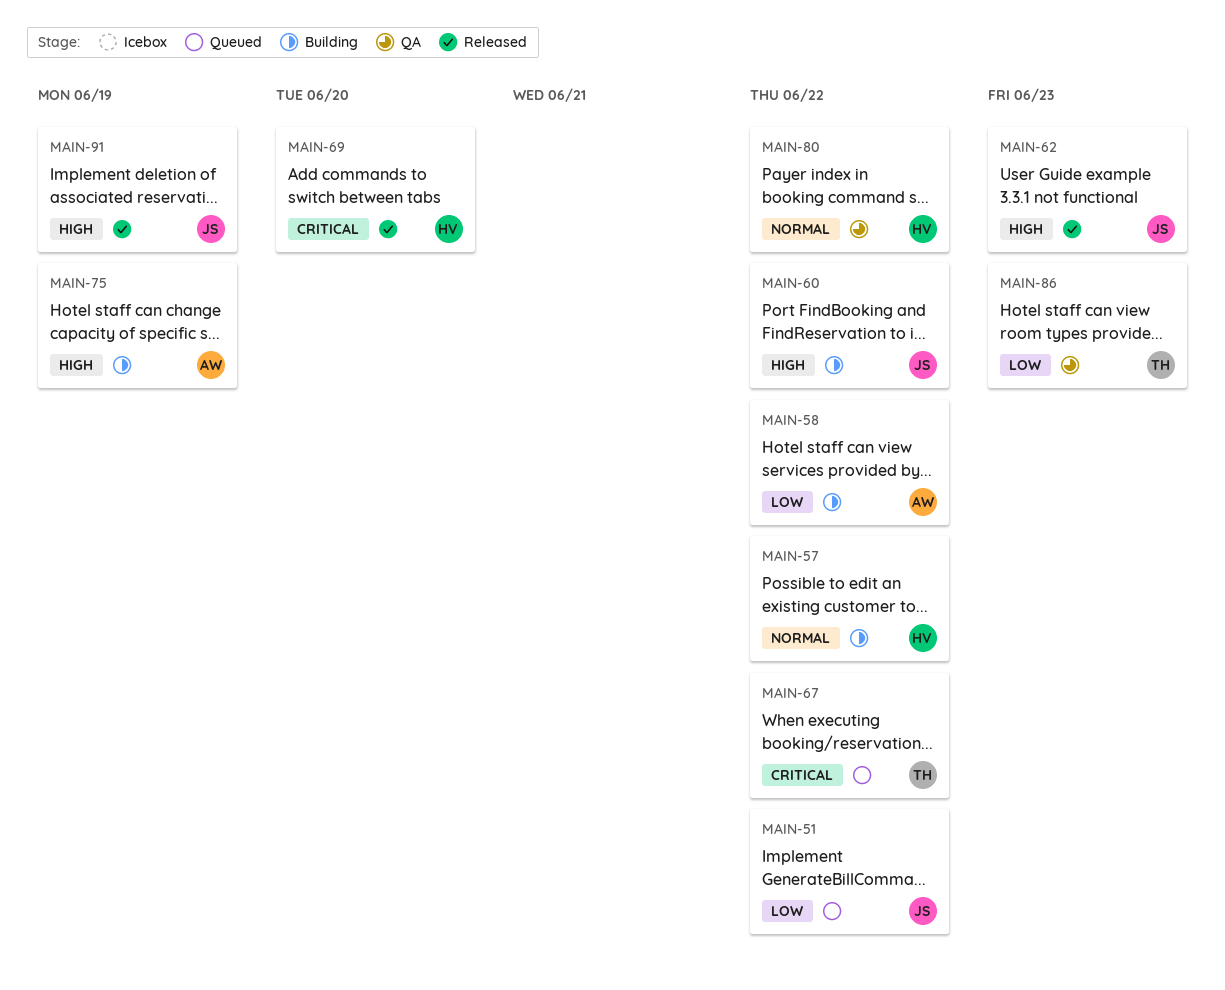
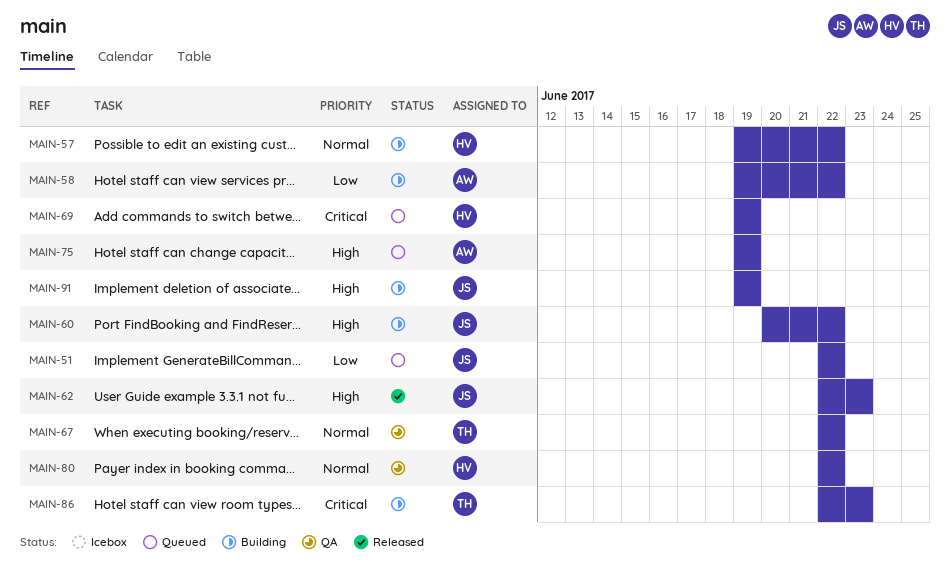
MAIN-67, status: Queued -> QA
MAIN-67, priority: Critical -> Normal
MAIN-69, status: Released -> Queued
MAIN-69, due: Jun 20 -> Jun 19
MAIN-75, status: Building -> Queued
MAIN-86, status: QA -> Building
MAIN-86, priority: Low -> Critical
MAIN-91, status: Released -> Building

